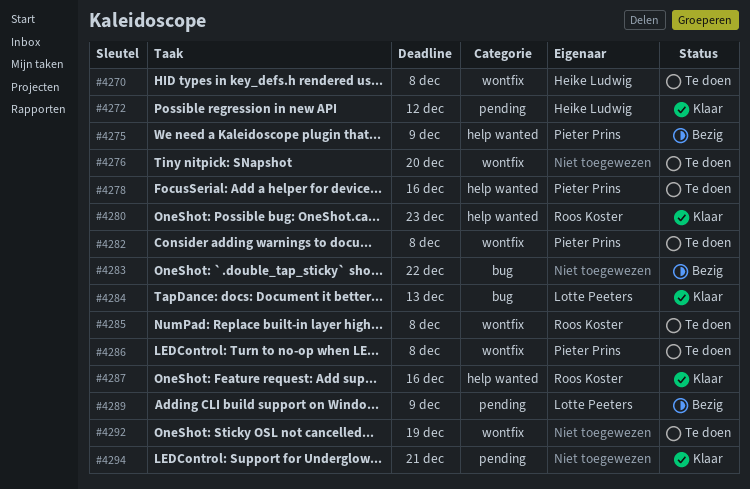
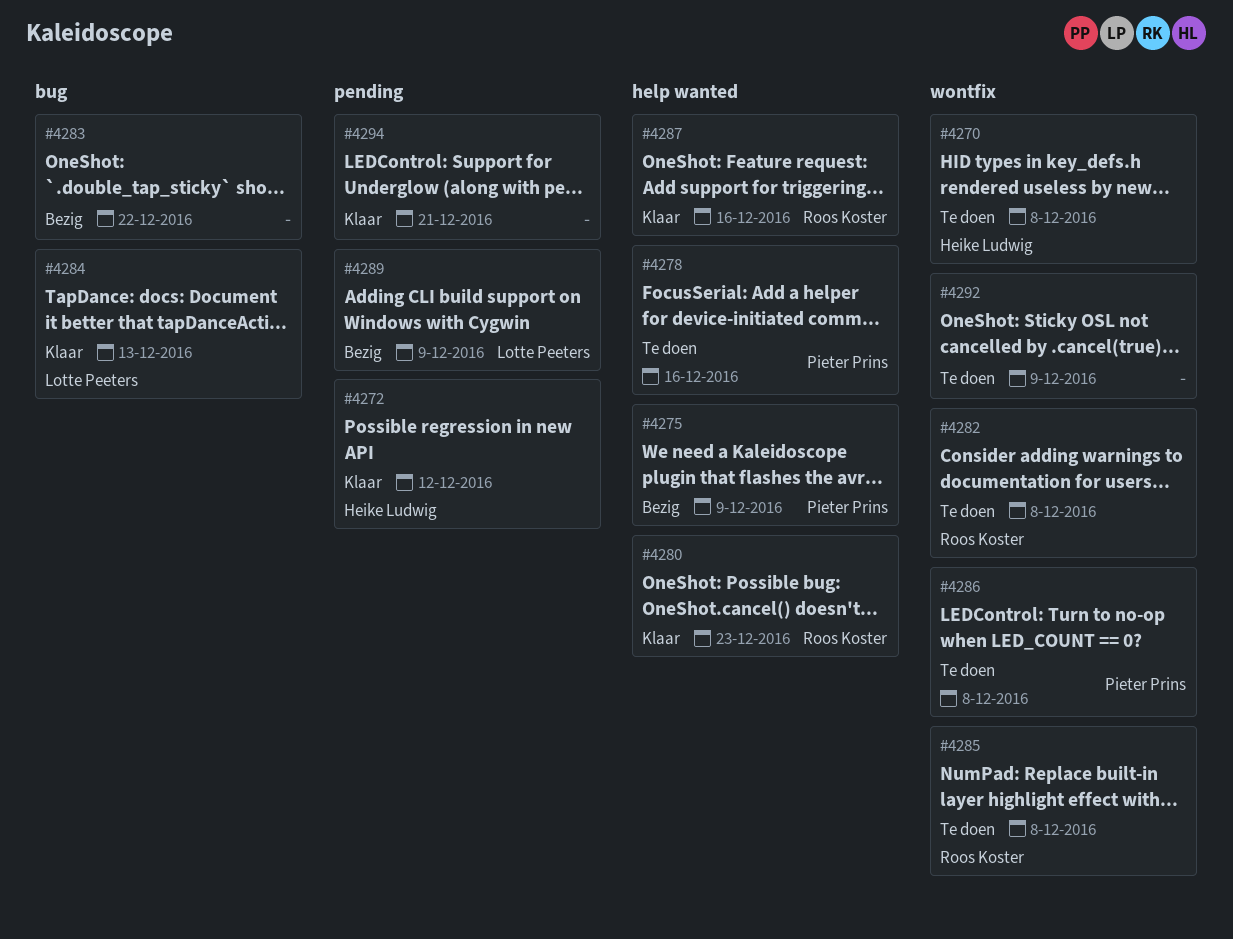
#4276: present -> none
#4282, owner: Pieter Prins -> Roos Koster
#4292, due: Dec 19 -> Dec 9

